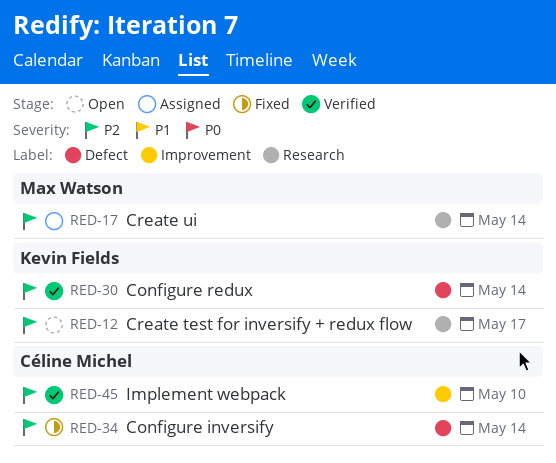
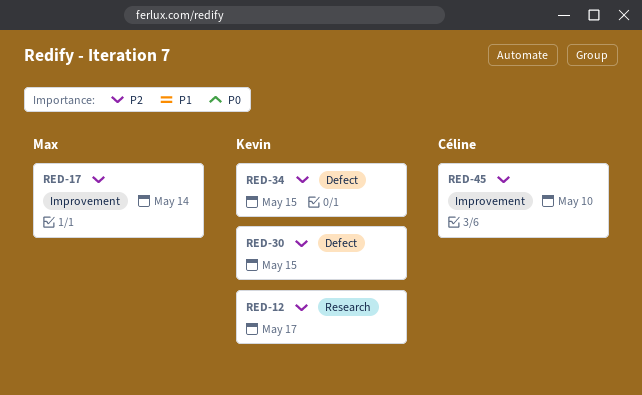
RED-17, label: Research -> Improvement
RED-30, due: May 14 -> May 15
RED-34, owner: Céline Michel -> Kevin Fields
RED-34, due: May 14 -> May 15

